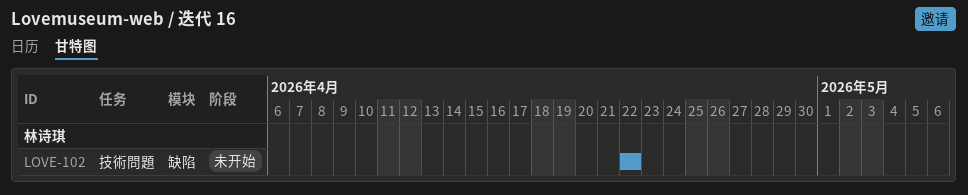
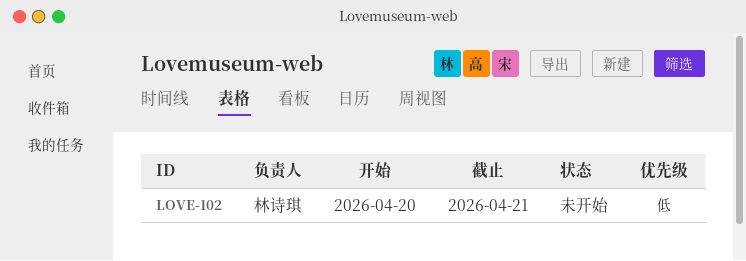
LOVE-102, start: Apr 22 -> Apr 20
LOVE-102, due: Apr 22 -> Apr 21

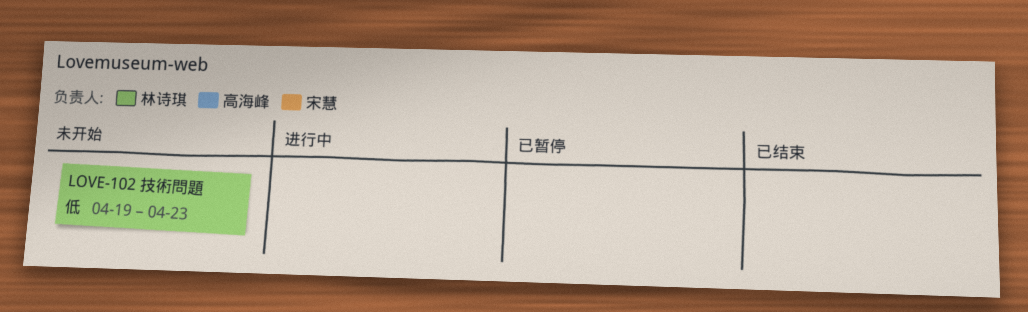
LOVE-102, start: Apr 20 -> Apr 19
LOVE-102, due: Apr 21 -> Apr 23

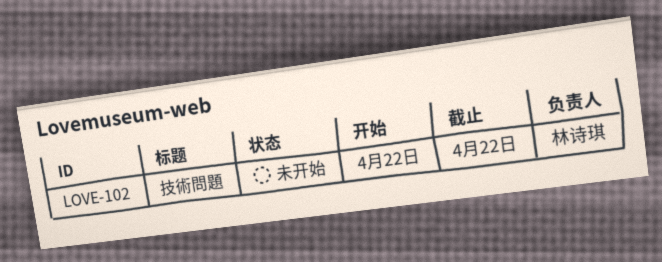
LOVE-102, start: Apr 19 -> Apr 22
LOVE-102, due: Apr 23 -> Apr 22

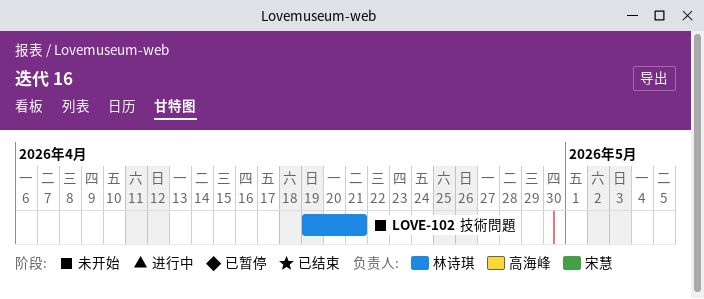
LOVE-102, start: Apr 22 -> Apr 19
LOVE-102, due: Apr 22 -> Apr 21

